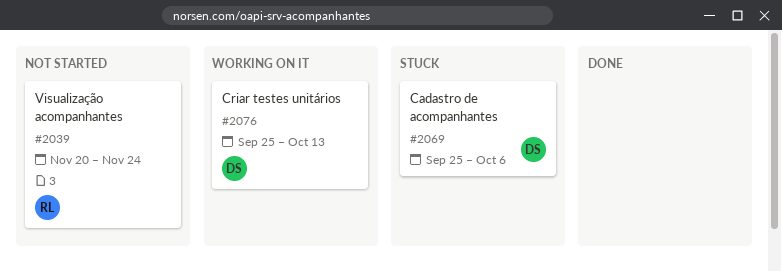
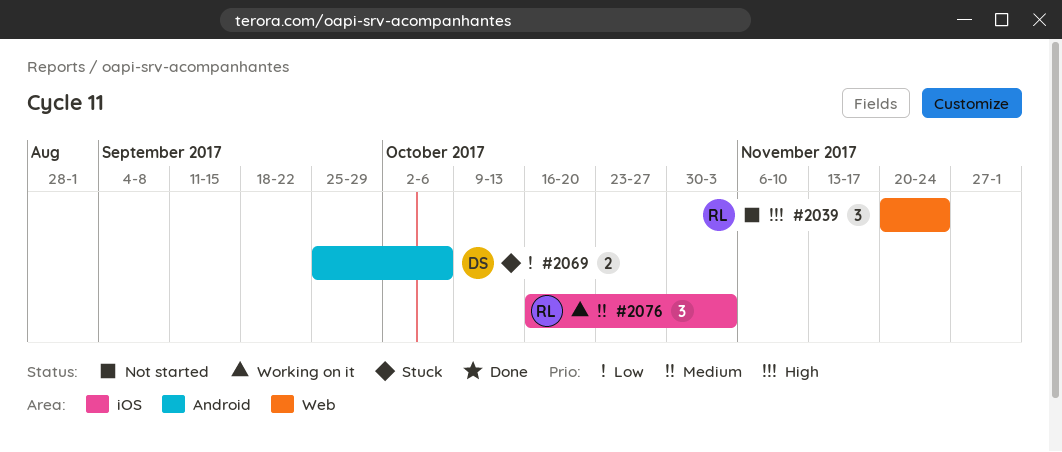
#2076, owner: DS -> RL
#2076, start: Sep 25 -> Oct 16
#2076, due: Oct 13 -> Nov 3

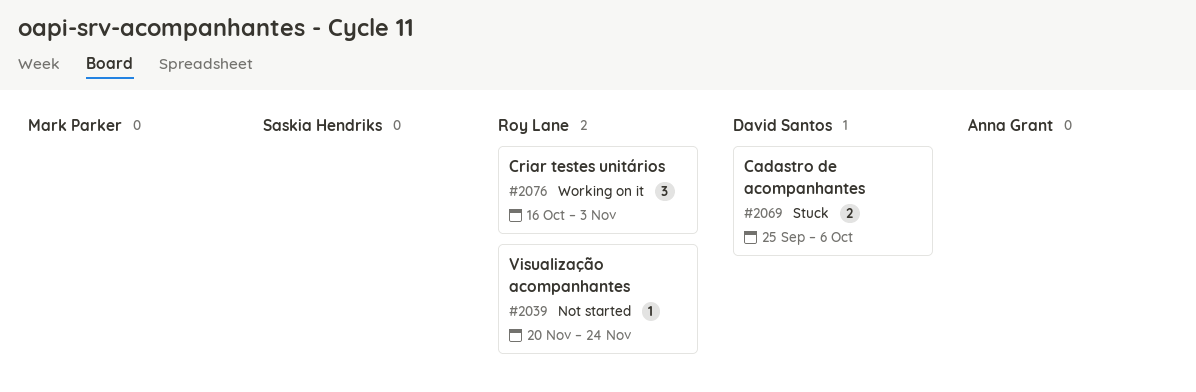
#2039, estimate: 3 -> 1

